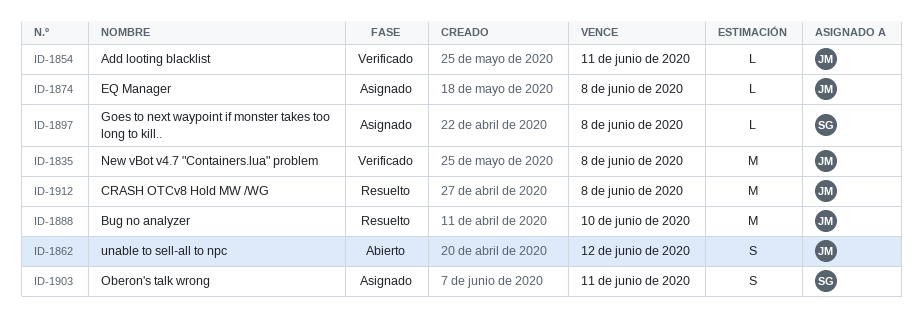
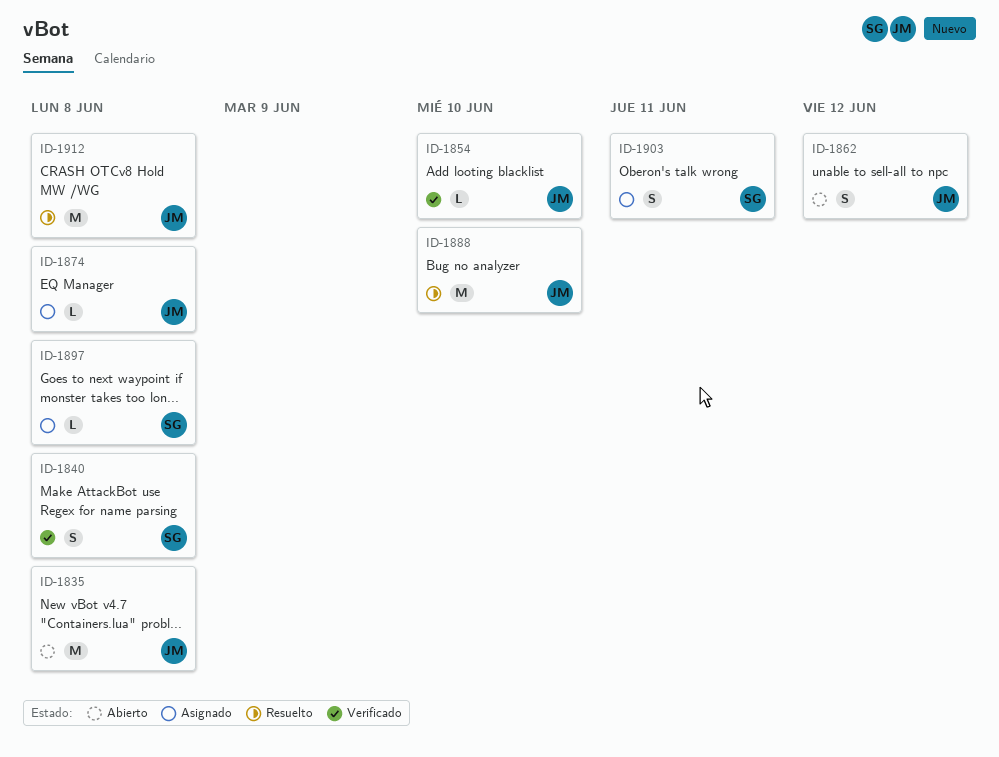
ID-1835, status: Verificado -> Abierto
ID-1840: none -> present
ID-1854, due: Jun 11 -> Jun 10

